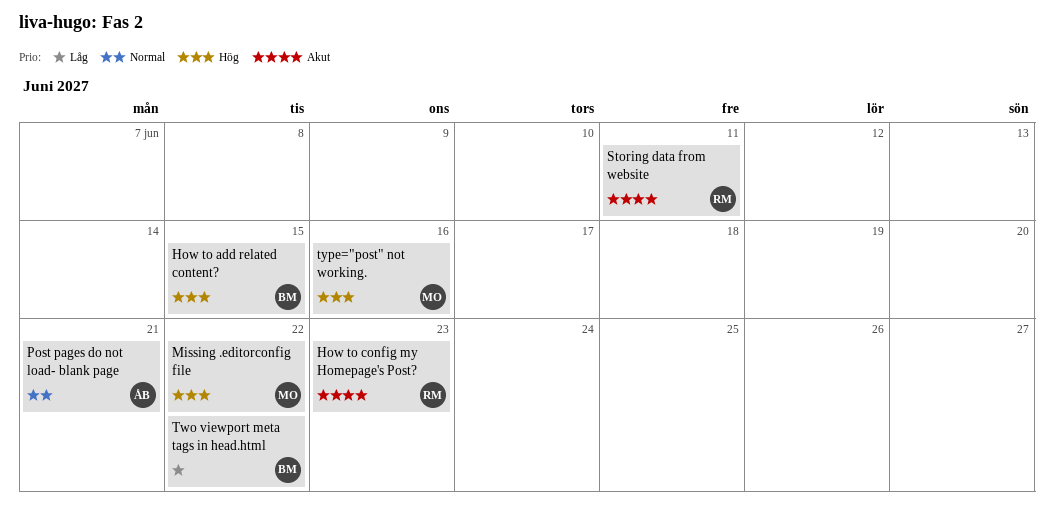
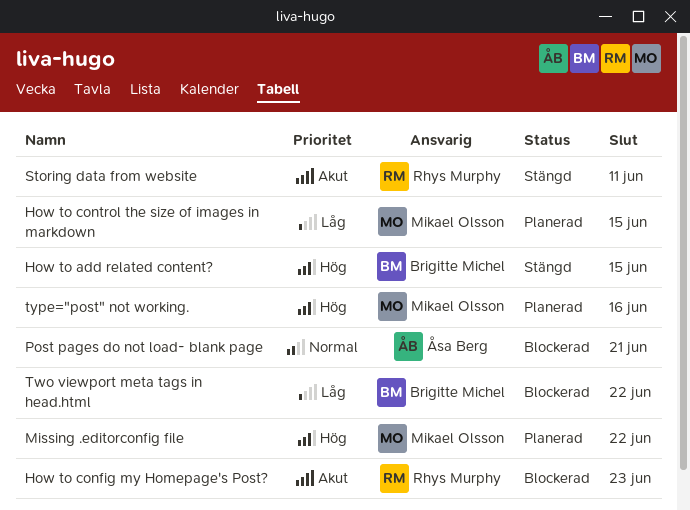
How to control the size of images in markdown: none -> present

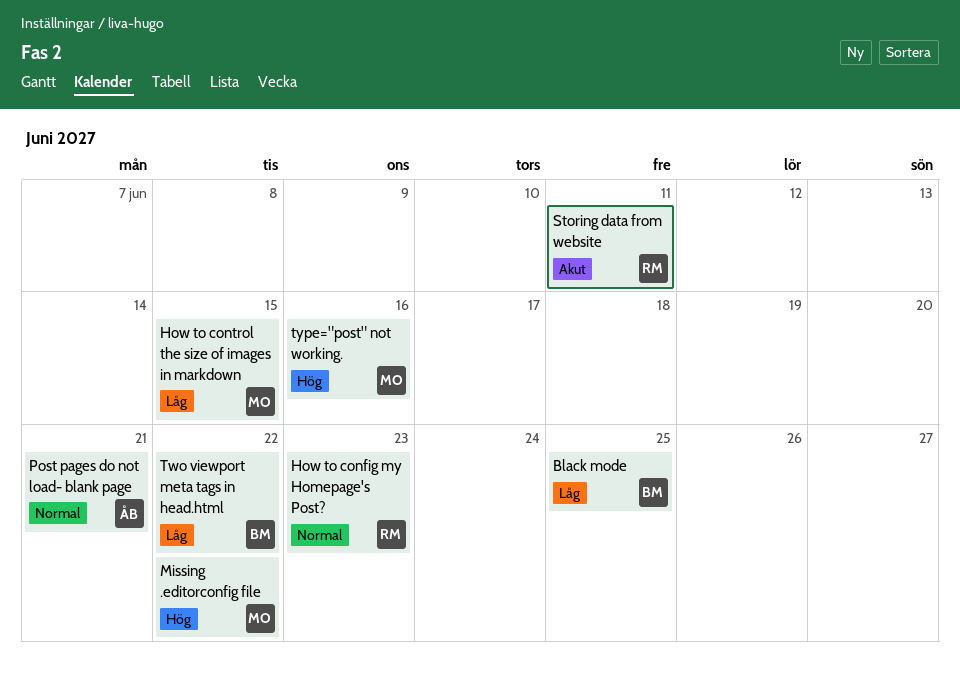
Black mode: none -> present
How to add related content?: present -> none
How to config my Homepage's Post?, priority: Akut -> Normal

